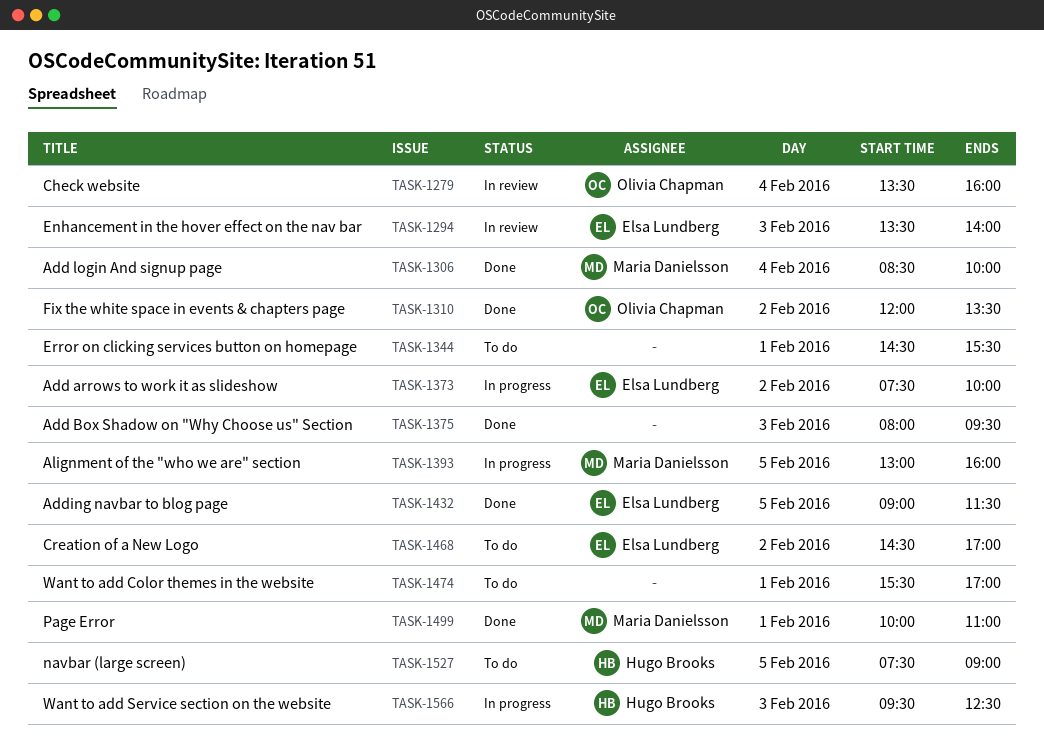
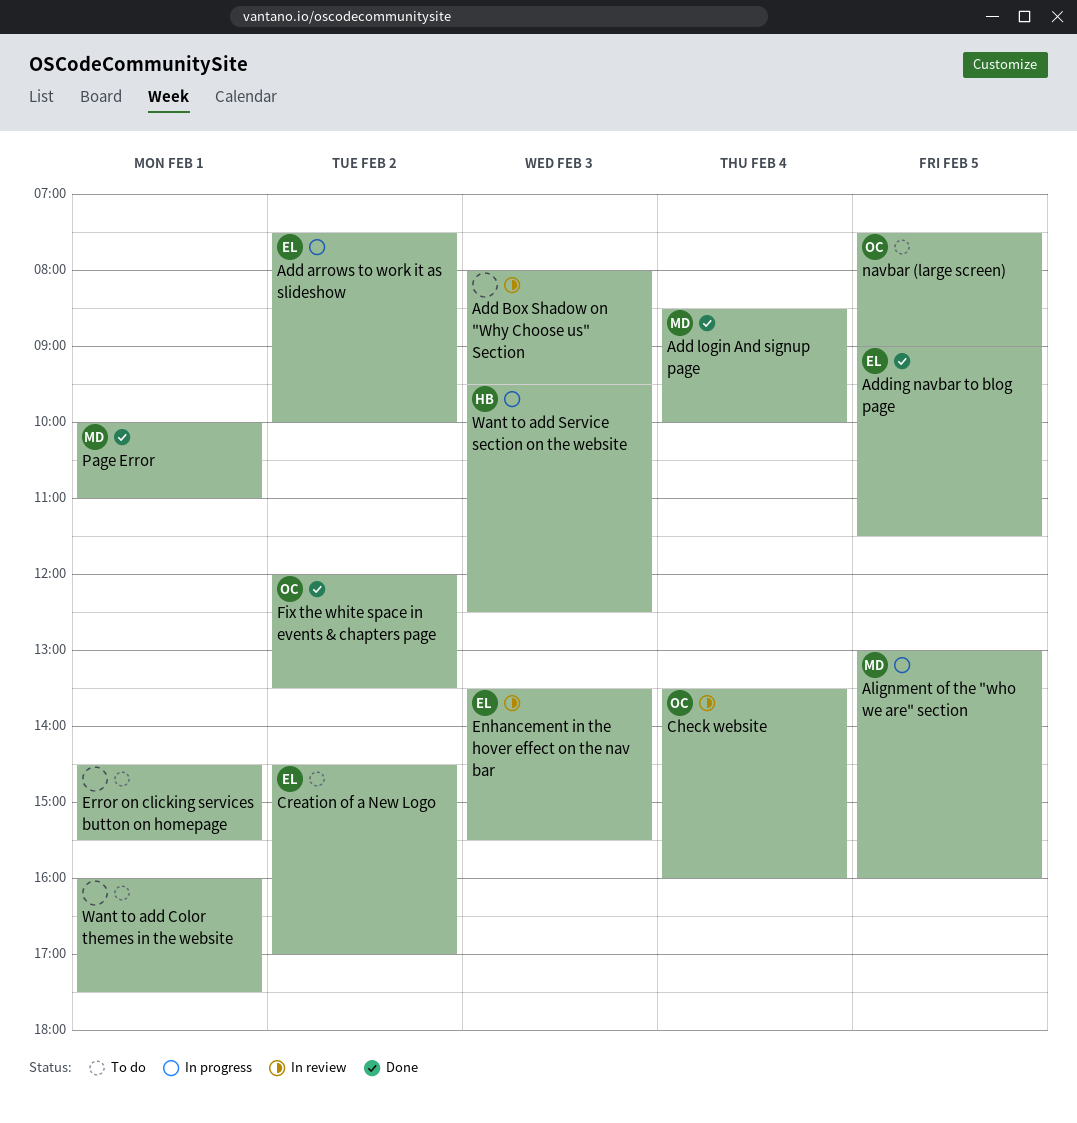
Add Box Shadow on "Why Choose us" Section, status: Done -> In review
Enhancement in the hover effect on the nav bar, ends: 14:00 -> 15:30
navbar (large screen), owner: Hugo Brooks -> Olivia Chapman
Want to add Color themes in the website, begins: 15:30 -> 16:00
Want to add Color themes in the website, ends: 17:00 -> 17:30

